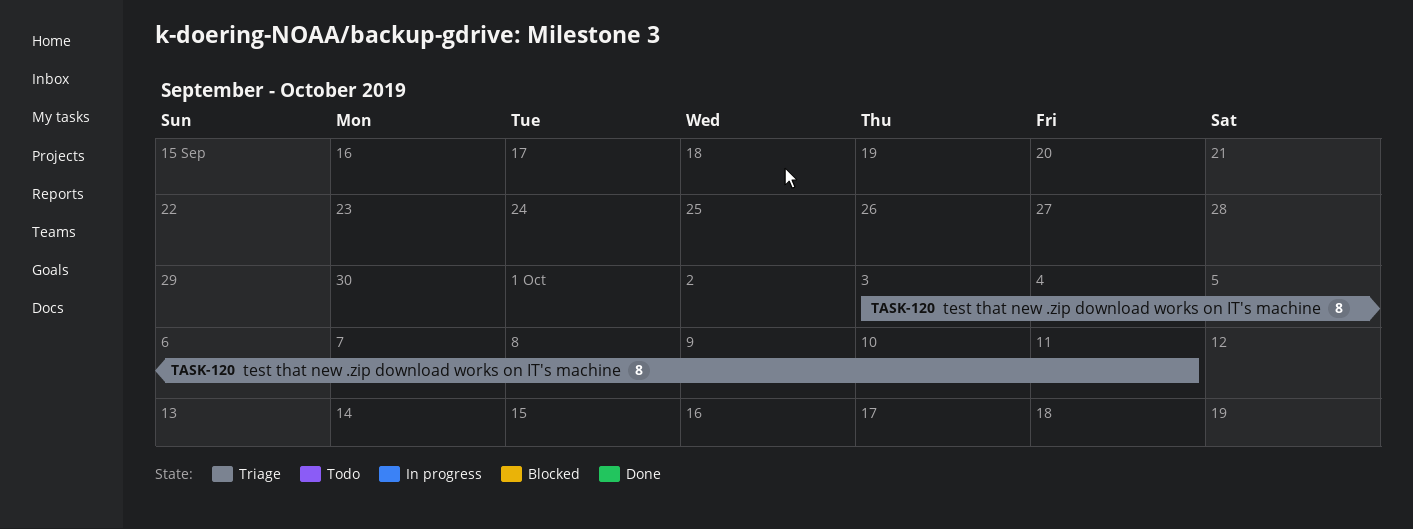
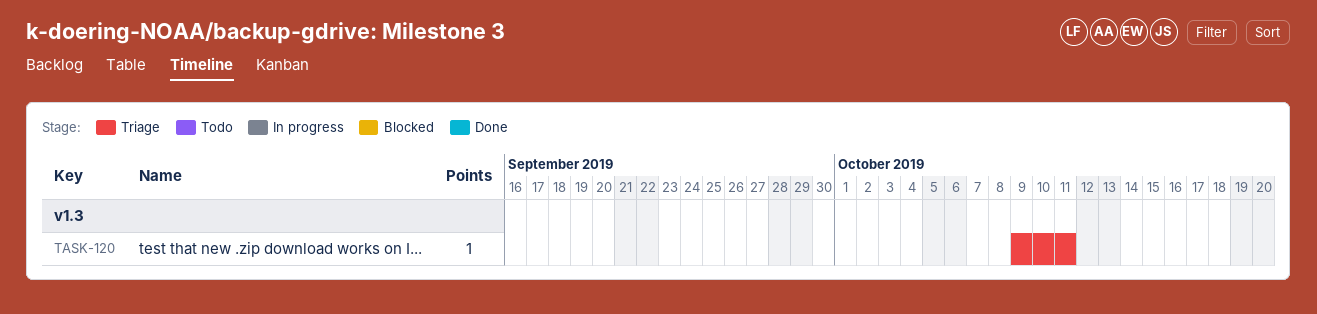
TASK-120, estimate: 8 -> 1
TASK-120, start: Oct 3 -> Oct 9

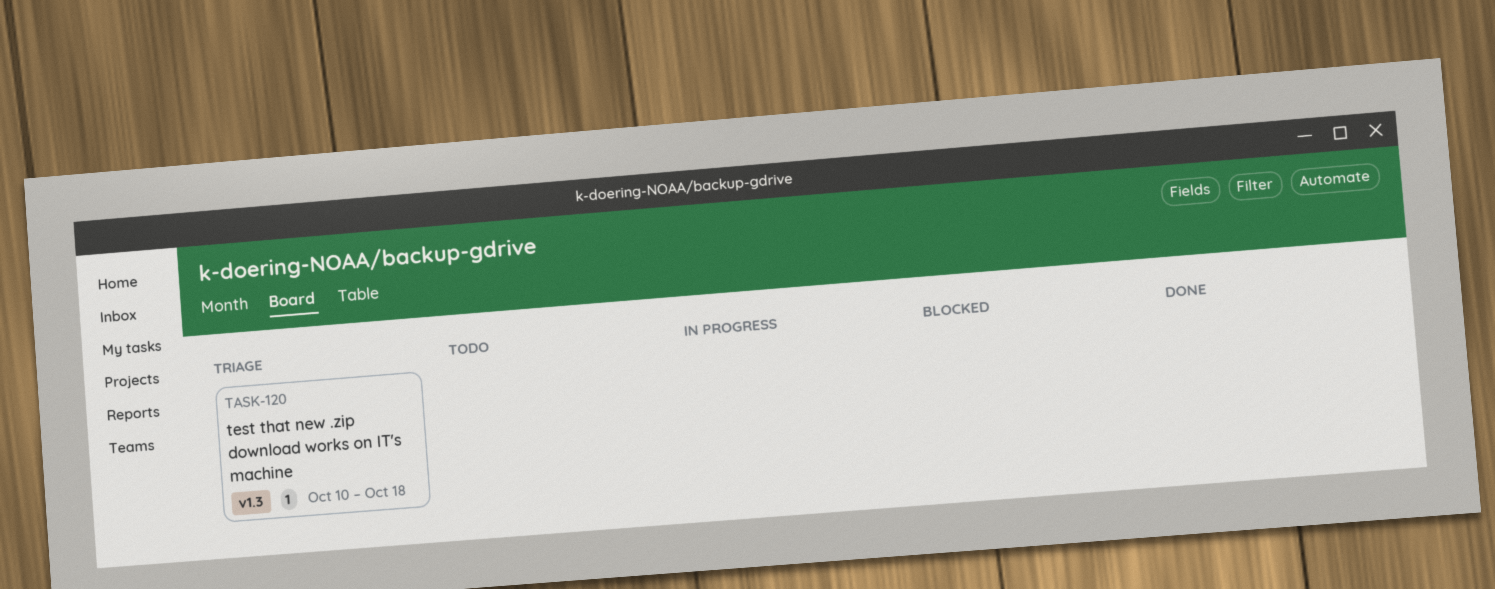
TASK-120, start: Oct 9 -> Oct 10
TASK-120, due: Oct 11 -> Oct 18

